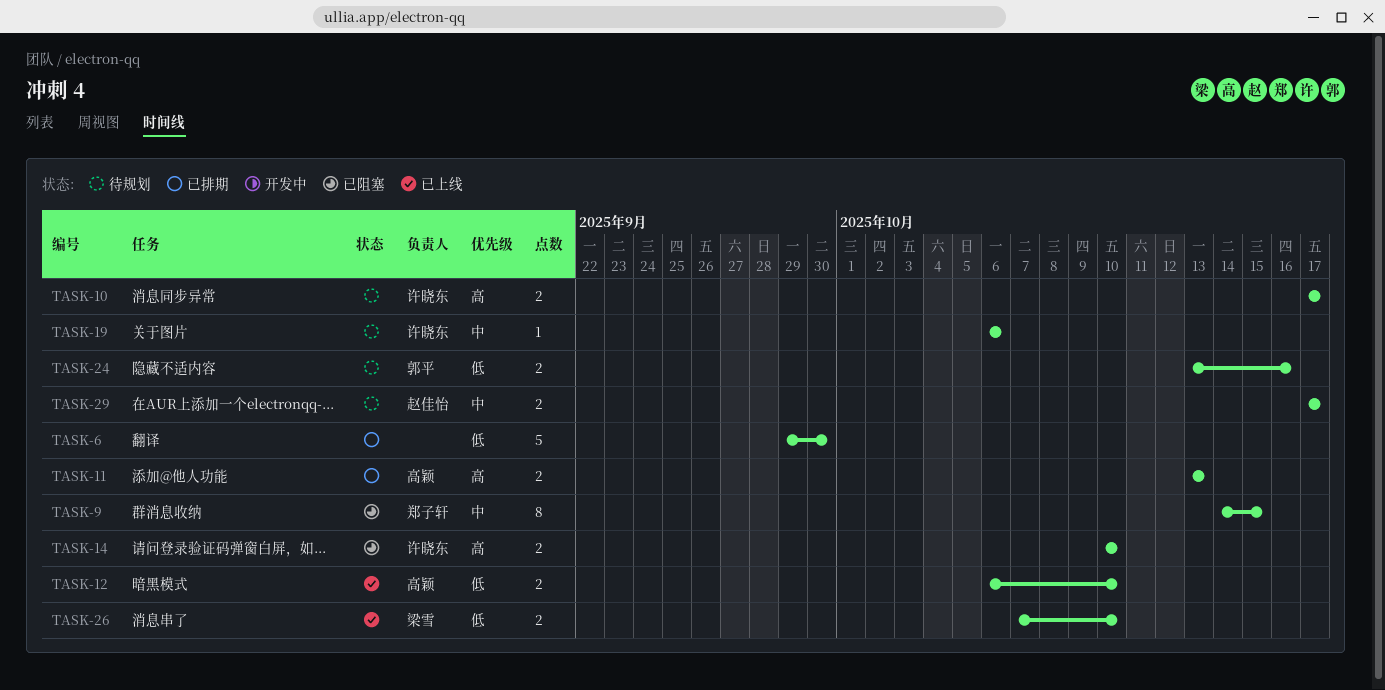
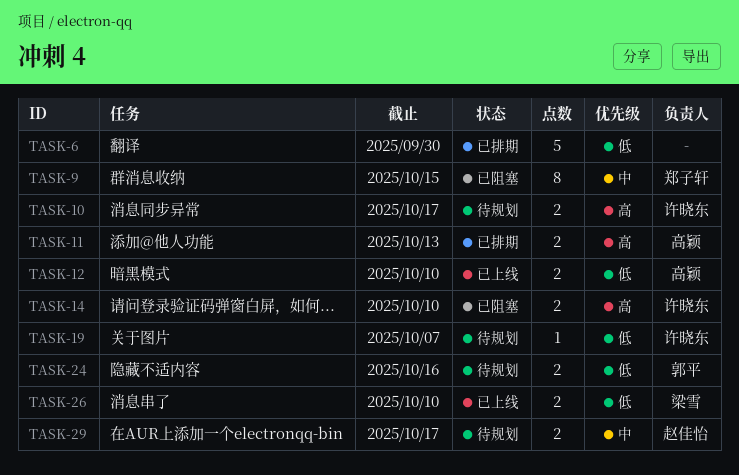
TASK-19, priority: 中 -> 低
TASK-19, due: Oct 6 -> Oct 7

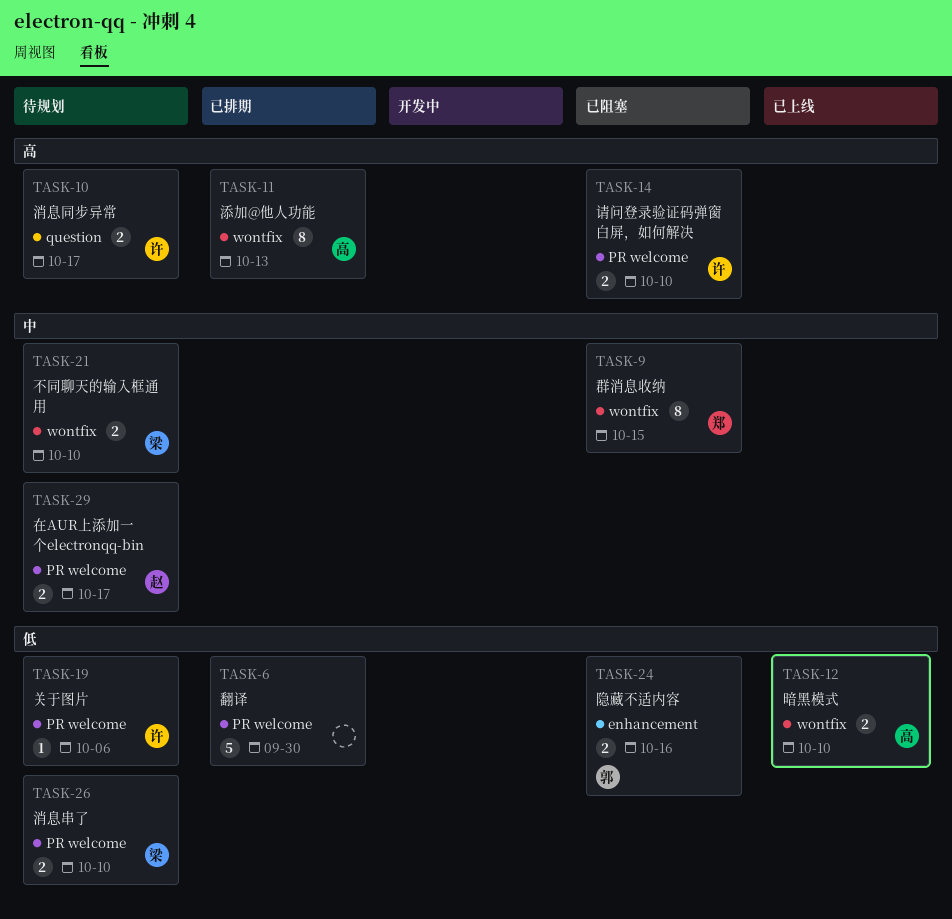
TASK-11, estimate: 2 -> 8
TASK-19, due: Oct 7 -> Oct 6
TASK-21: none -> present
TASK-24, status: 待规划 -> 已阻塞
TASK-26, status: 已上线 -> 待规划

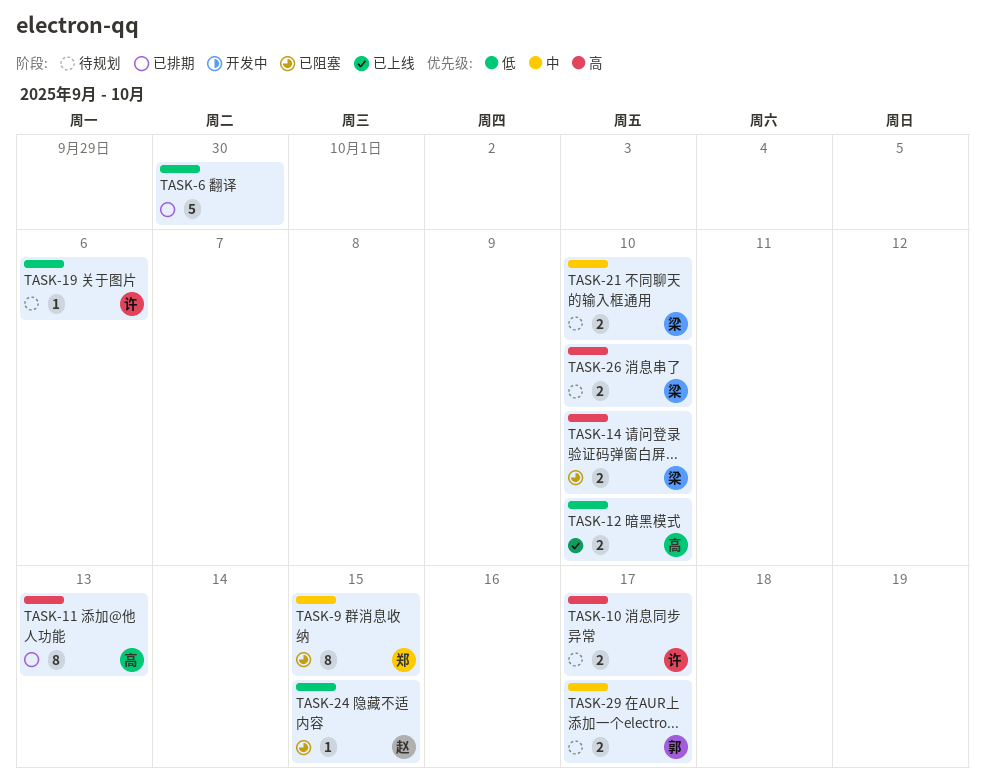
TASK-14, owner: 许 -> 梁
TASK-24, owner: 郭 -> 赵
TASK-24, estimate: 2 -> 1
TASK-24, due: Oct 16 -> Oct 15
TASK-26, priority: 低 -> 高
TASK-29, owner: 赵 -> 郭

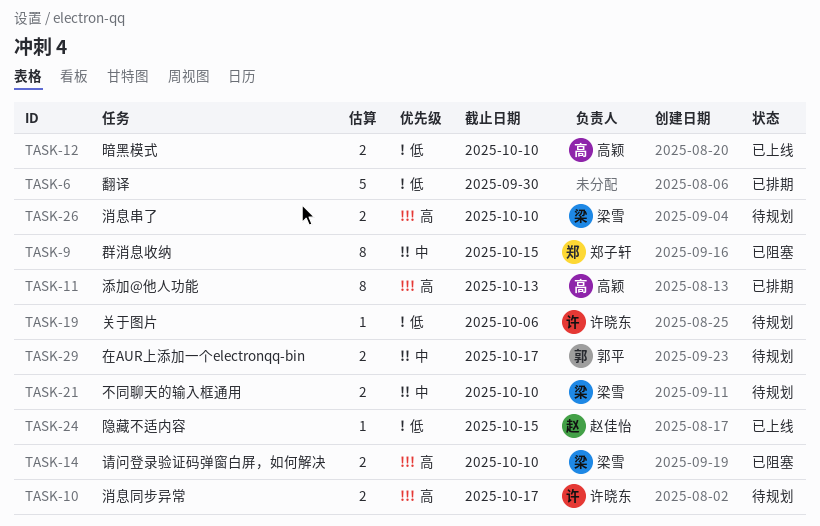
TASK-24, status: 已阻塞 -> 已上线

